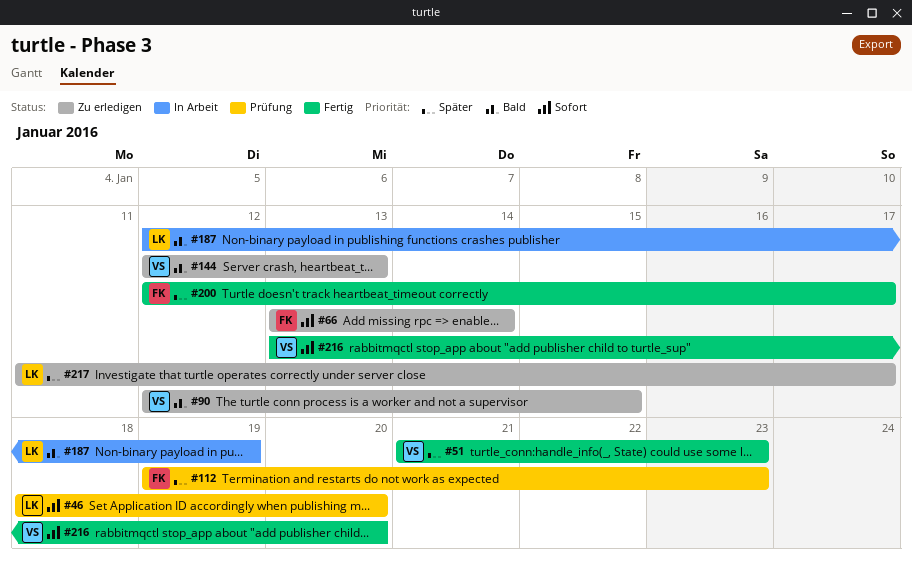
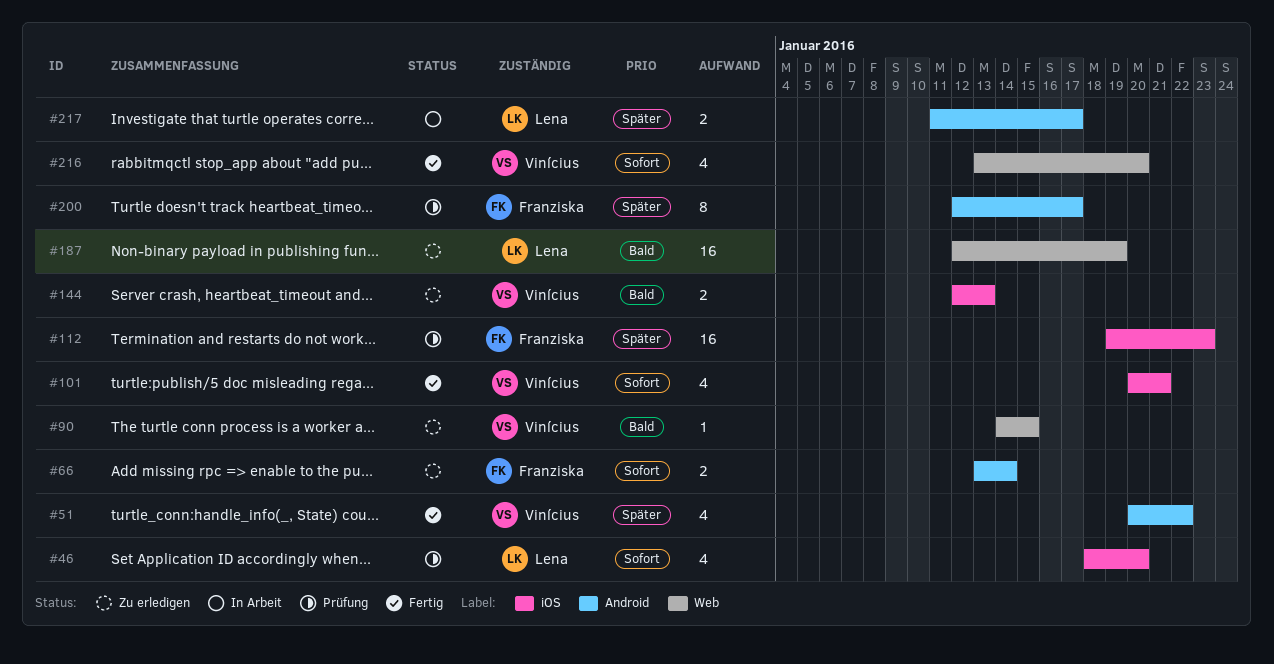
#51, start: Jan 21 -> Jan 20
#51, due: Jan 23 -> Jan 22
#90, start: Jan 12 -> Jan 14
#101: none -> present
#187, status: In Arbeit -> Zu erledigen
#200, status: Fertig -> Prüfung
#217, status: Zu erledigen -> In Arbeit

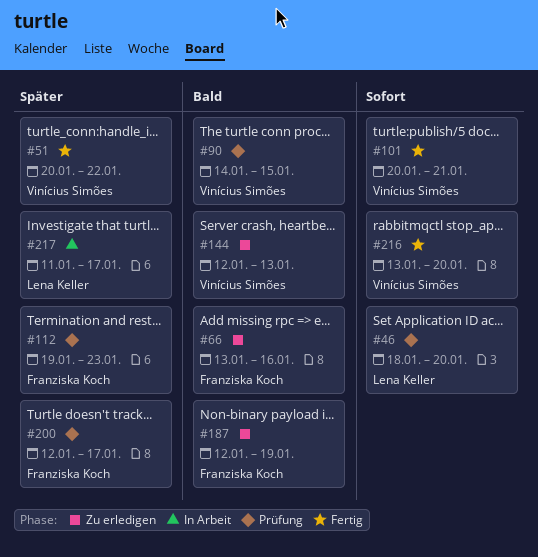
#66, priority: Sofort -> Bald
#66, due: Jan 14 -> Jan 16
#90, status: Zu erledigen -> Prüfung
#187, owner: Lena Keller -> Franziska Koch

